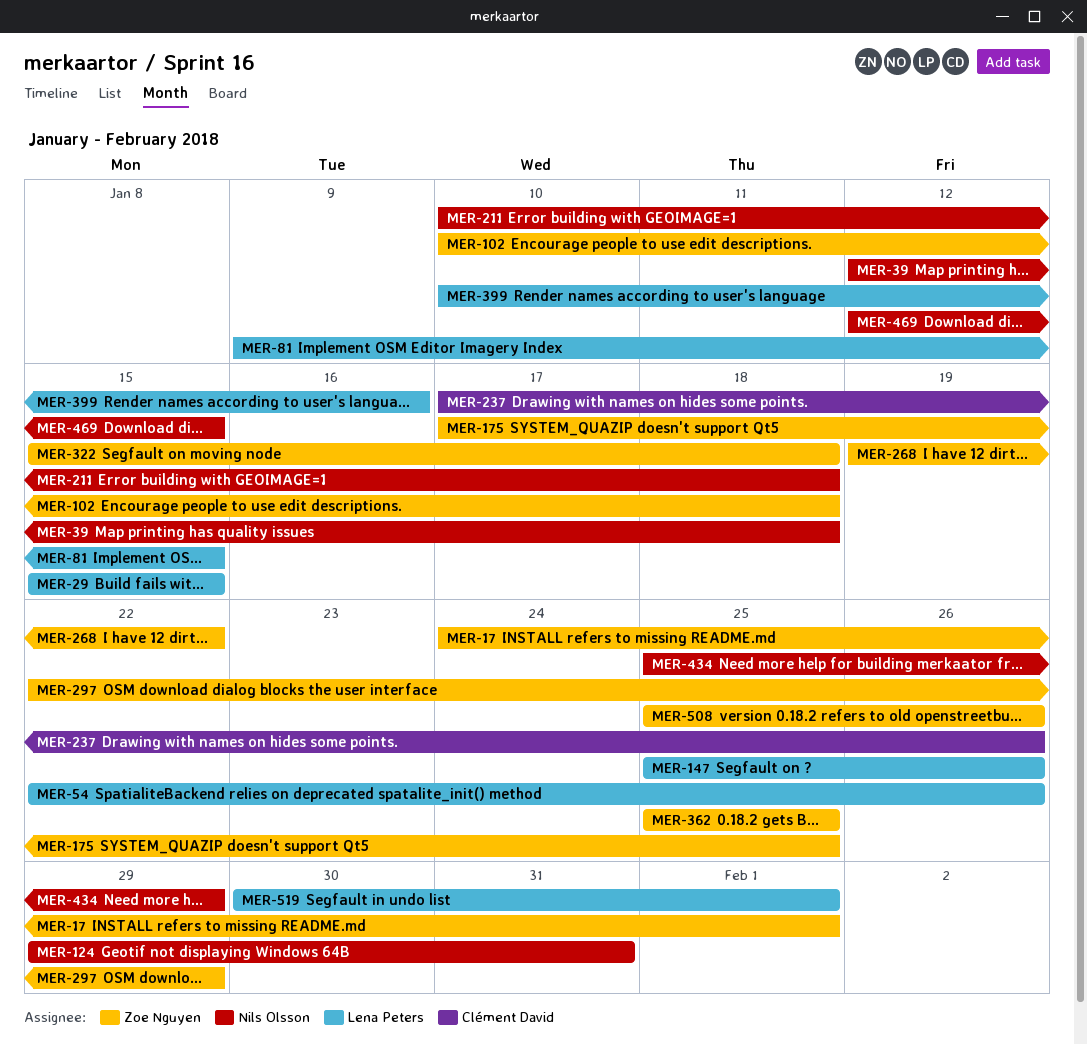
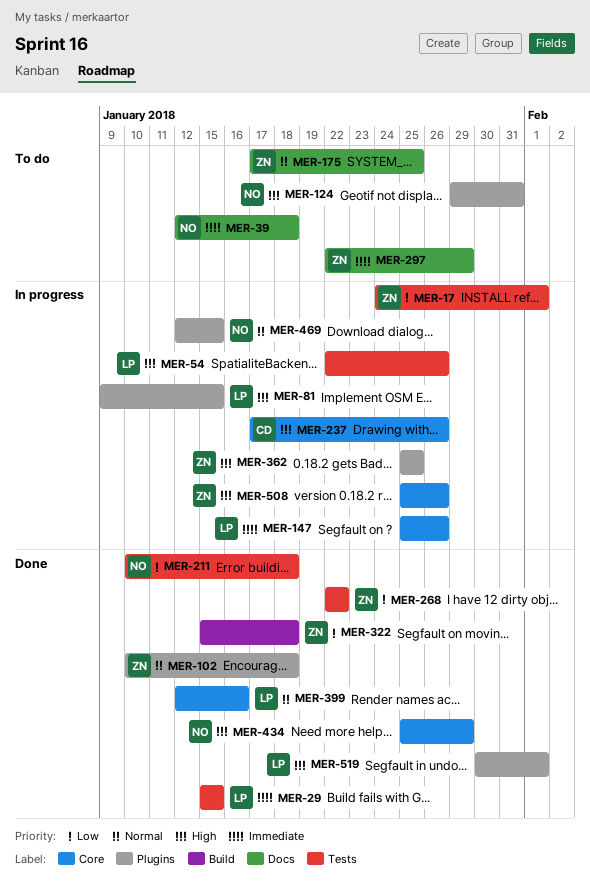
MER-268, start: Jan 19 -> Jan 22
MER-399, start: Jan 10 -> Jan 12

